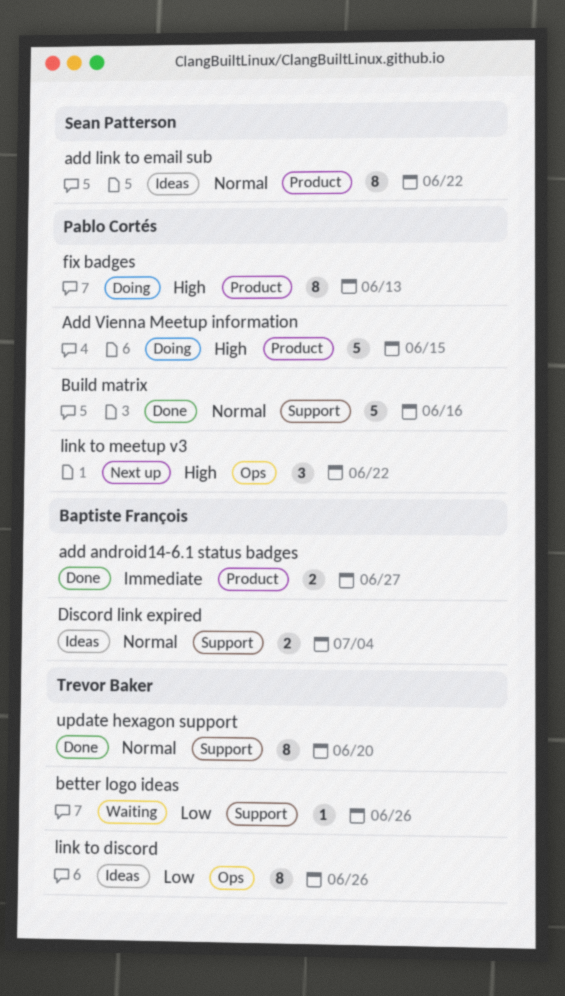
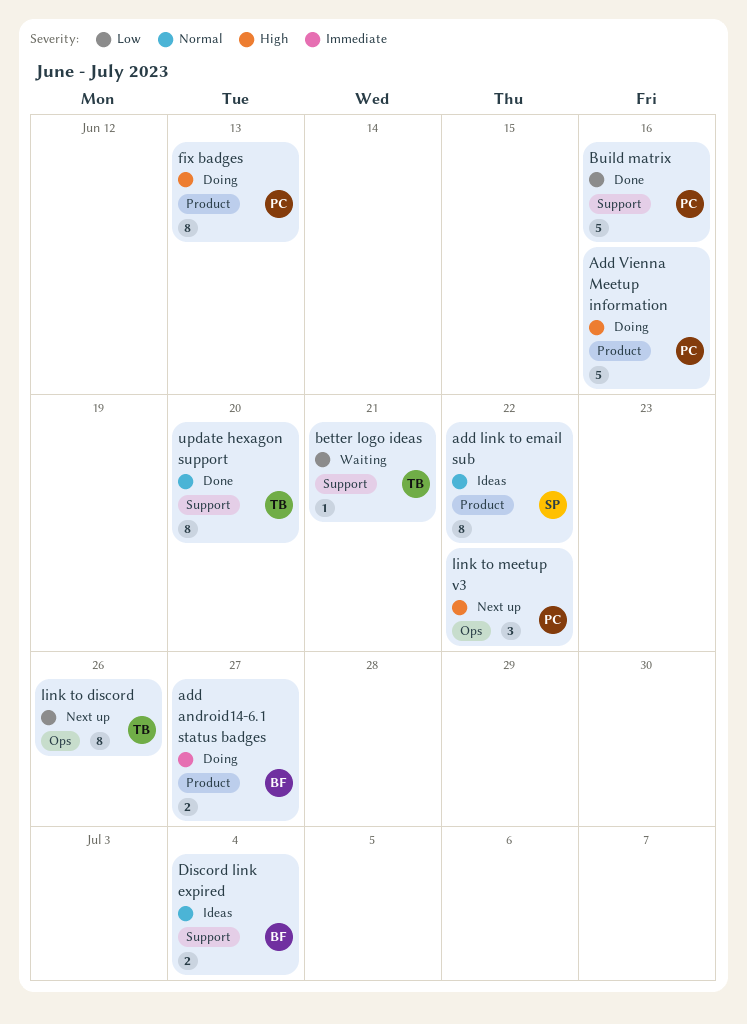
add android14-6.1 status badges, status: Done -> Doing
Add Vienna Meetup information, due: Jun 15 -> Jun 16
better logo ideas, due: Jun 26 -> Jun 21
Build matrix, priority: Normal -> Low
link to discord, status: Ideas -> Next up

